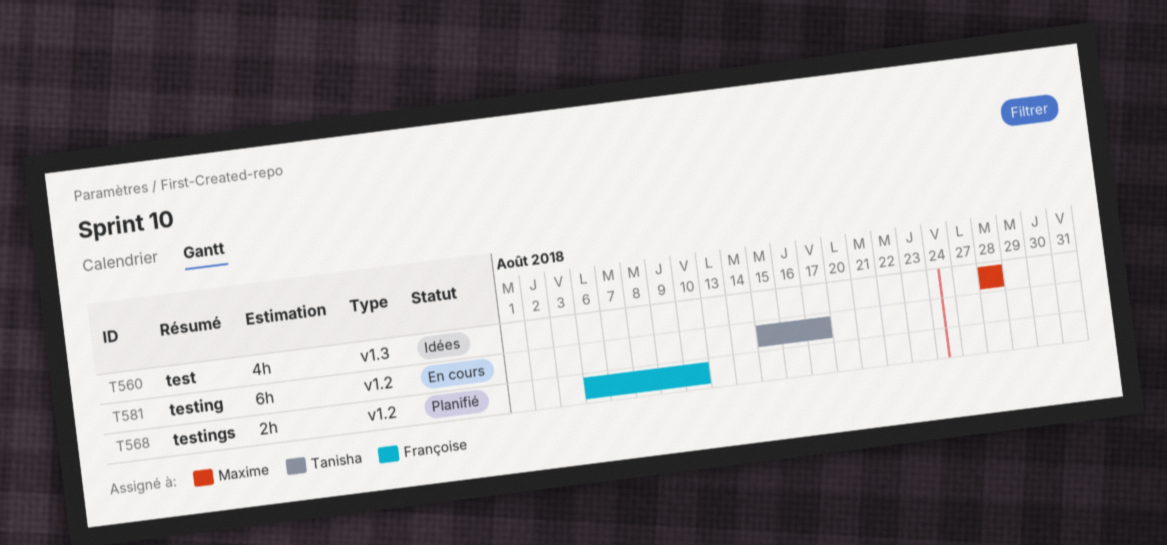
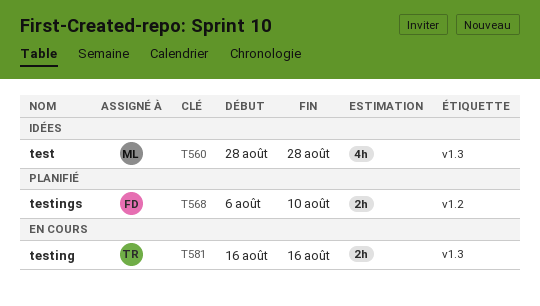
T581, label: v1.2 -> v1.3
T581, estimate: 6h -> 2h
T581, start: Aug 15 -> Aug 16
T581, due: Aug 17 -> Aug 16

